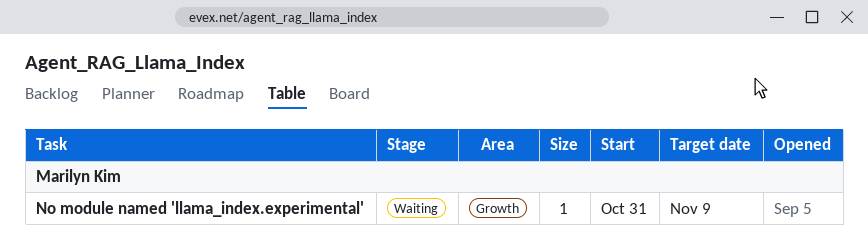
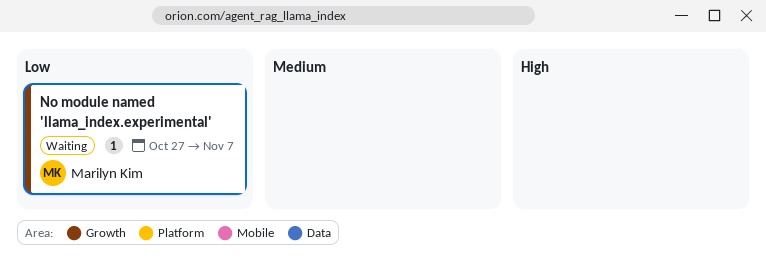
No module named 'llama_index.experimental', start: Oct 31 -> Oct 27
No module named 'llama_index.experimental', due: Nov 9 -> Nov 7

